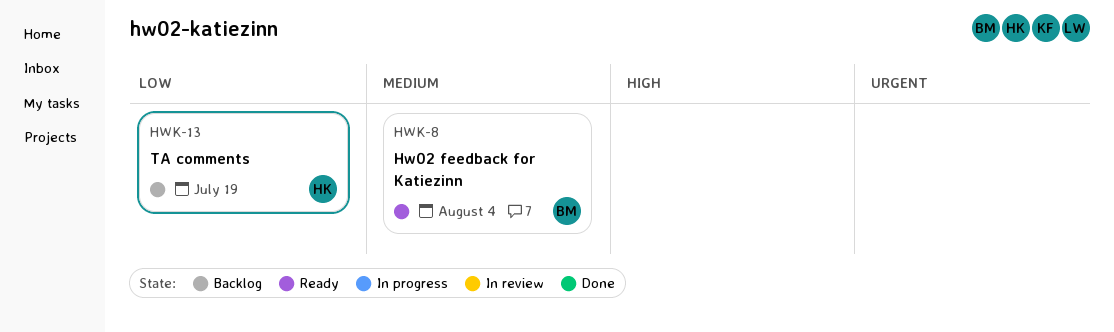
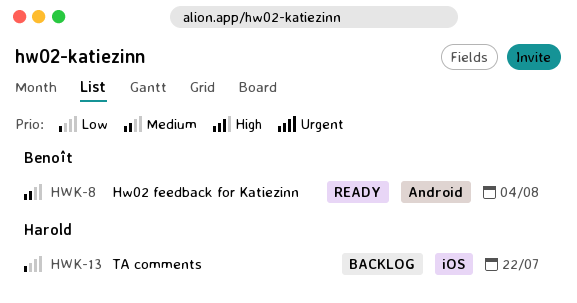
HWK-13, due: Jul 19 -> Jul 22

